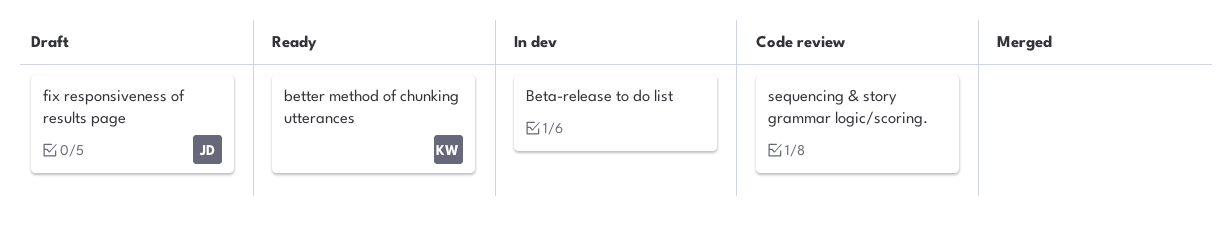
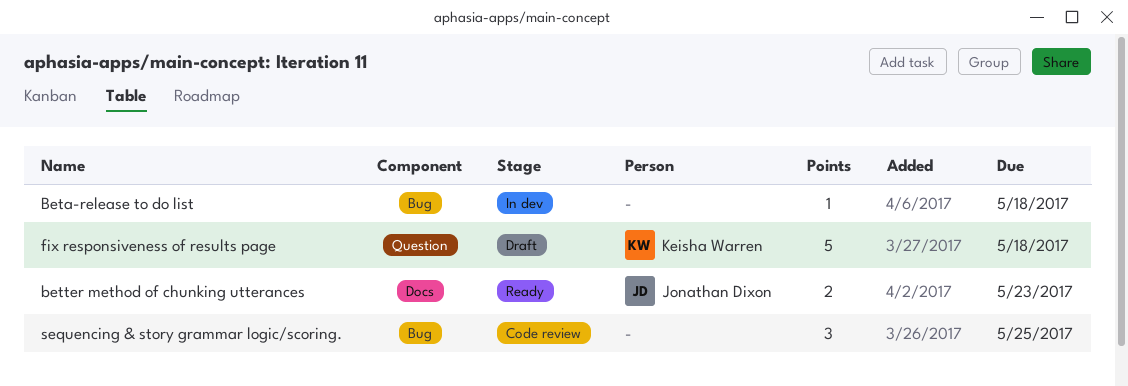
better method of chunking utterances, owner: Keisha Warren -> Jonathan Dixon
fix responsiveness of results page, owner: Jonathan Dixon -> Keisha Warren

